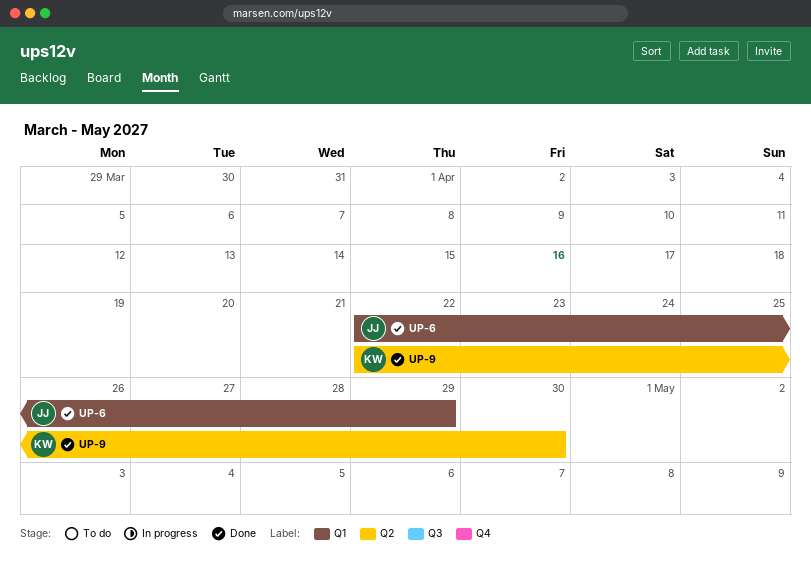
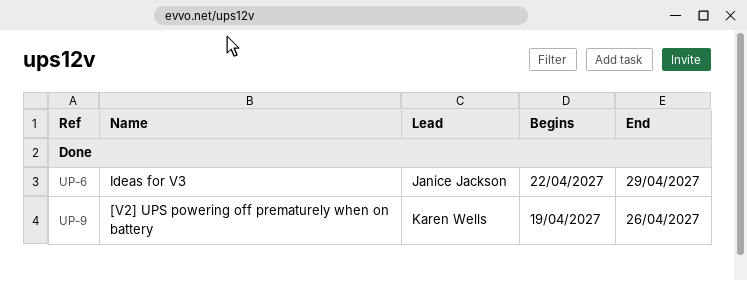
UP-9, start: Apr 22 -> Apr 19
UP-9, due: Apr 30 -> Apr 26

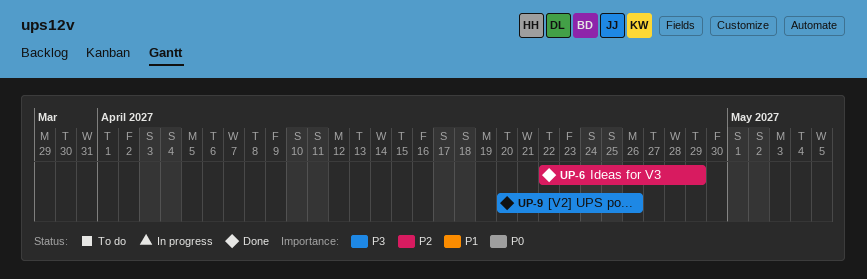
UP-9, start: Apr 19 -> Apr 20

